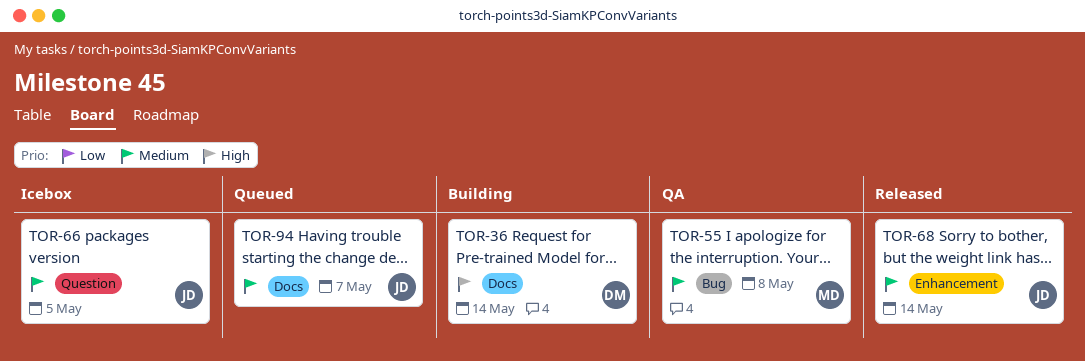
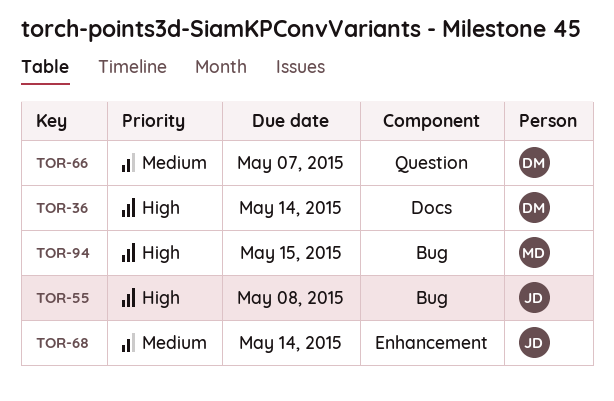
TOR-55, owner: MD -> JD
TOR-55, priority: Medium -> High
TOR-66, owner: JD -> DM
TOR-66, due: May 5 -> May 7
TOR-94, owner: JD -> MD
TOR-94, priority: Medium -> High
TOR-94, label: Docs -> Bug
TOR-94, due: May 7 -> May 15

